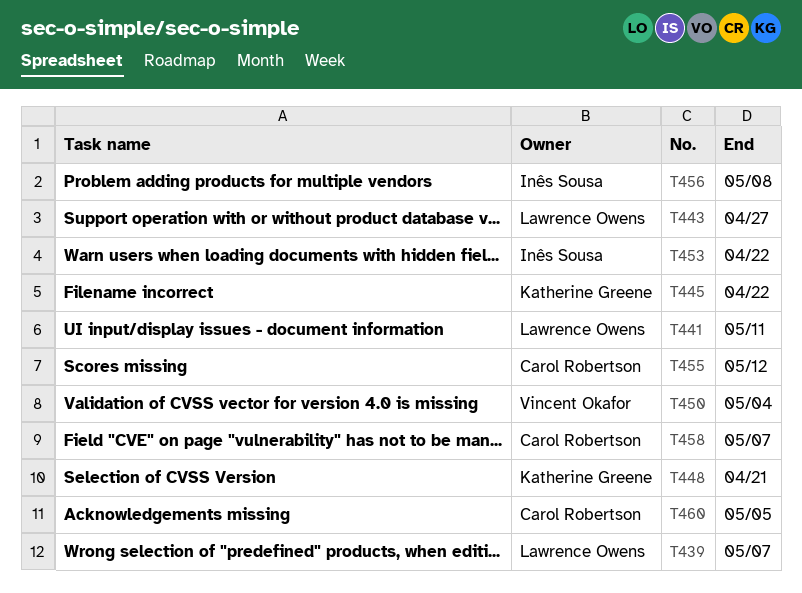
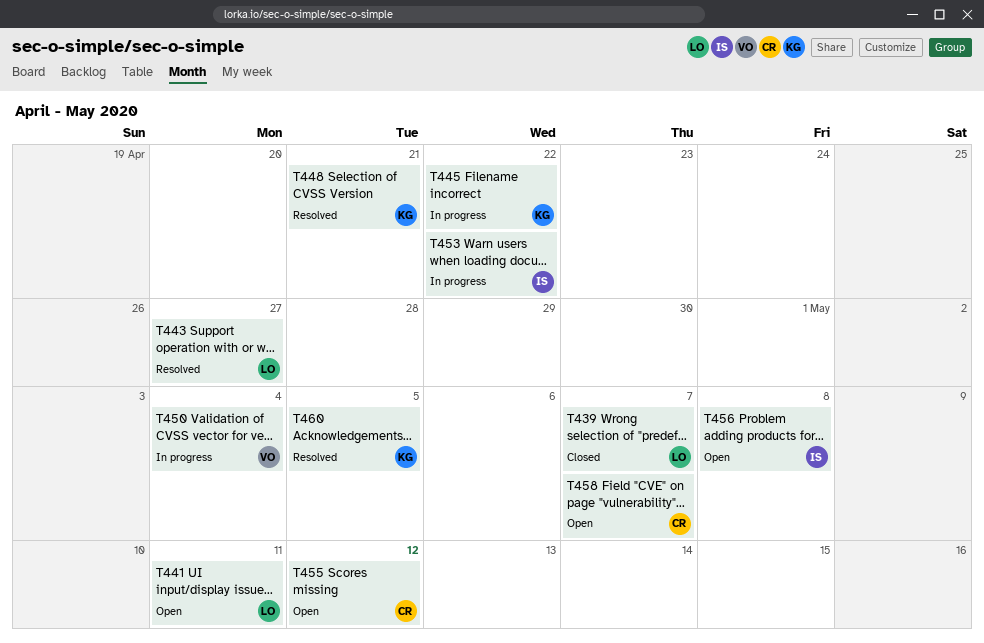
T460, owner: Carol Robertson -> Katherine Greene

